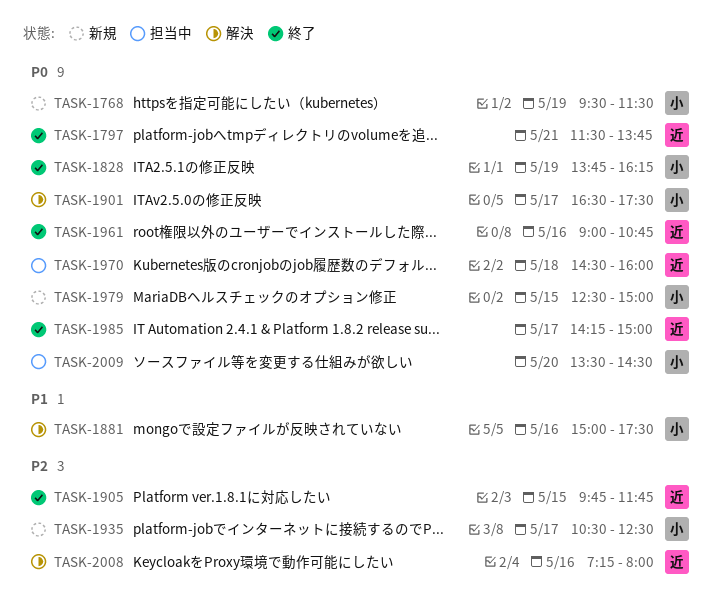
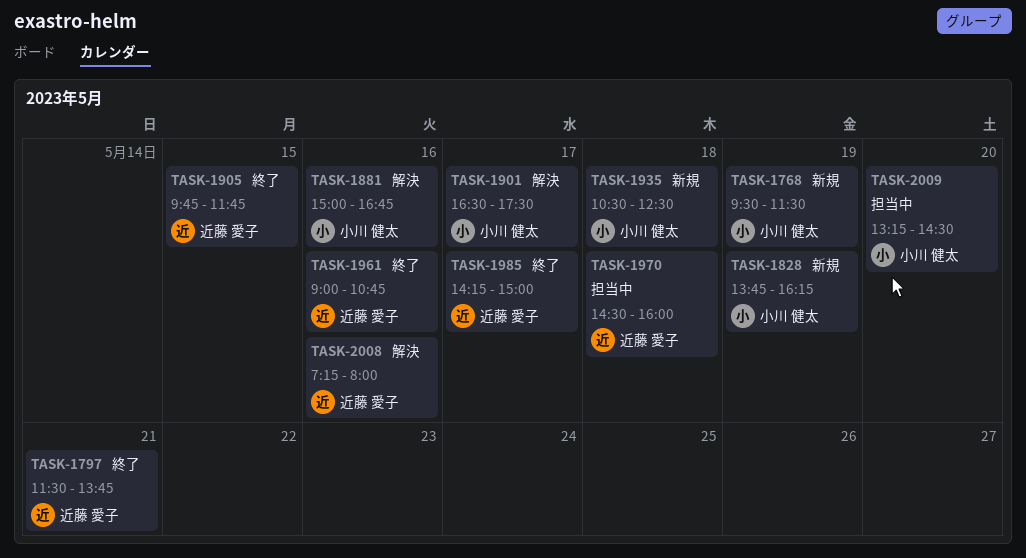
TASK-1828, status: 終了 -> 新規
TASK-1881, ends: 17:30 -> 16:45
TASK-1935, day: May 17 -> May 18
TASK-1979: present -> none
TASK-2009, begins: 13:30 -> 13:15

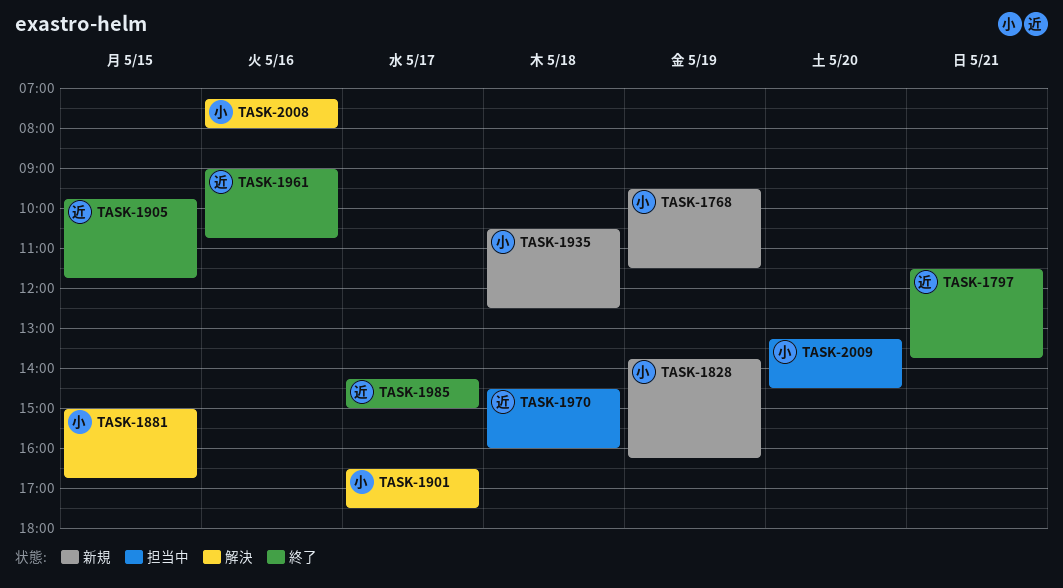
TASK-1881, day: May 16 -> May 15
TASK-2008, owner: 近藤 愛子 -> 小川 健太

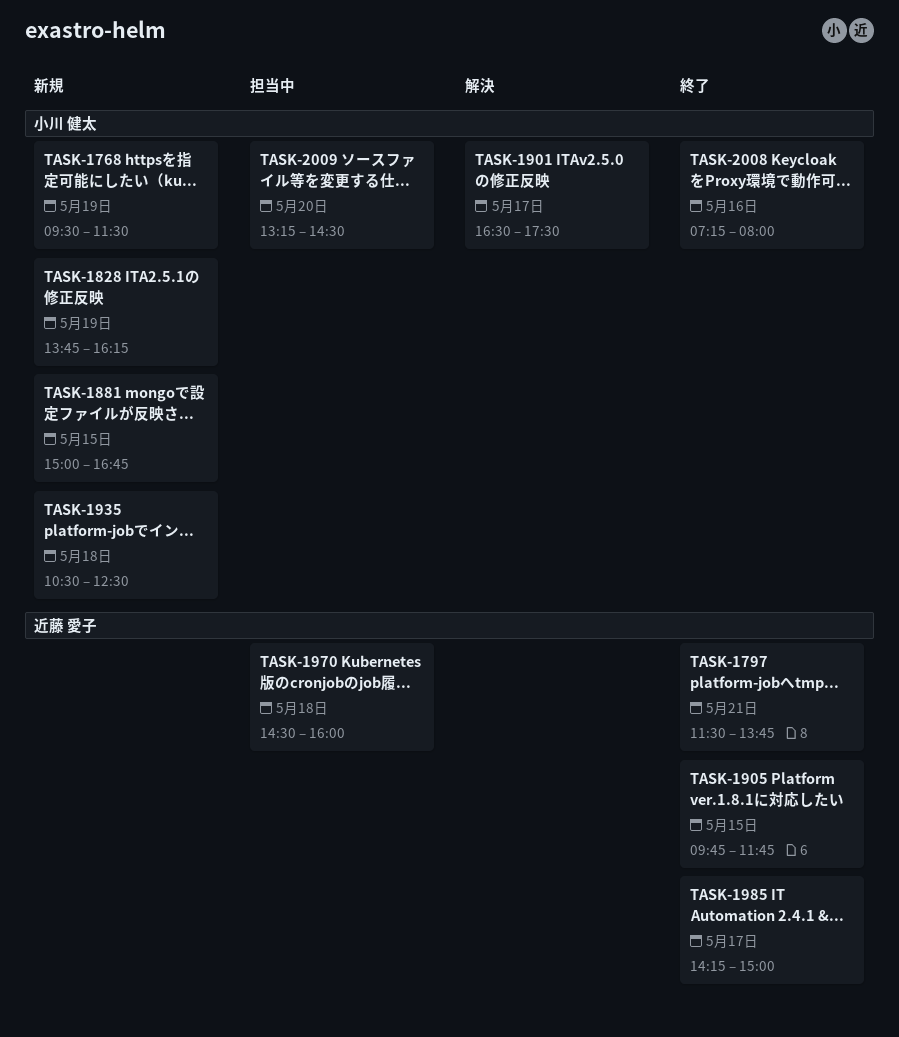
TASK-1881, status: 解決 -> 新規
TASK-1961: present -> none
TASK-2008, status: 解決 -> 終了

